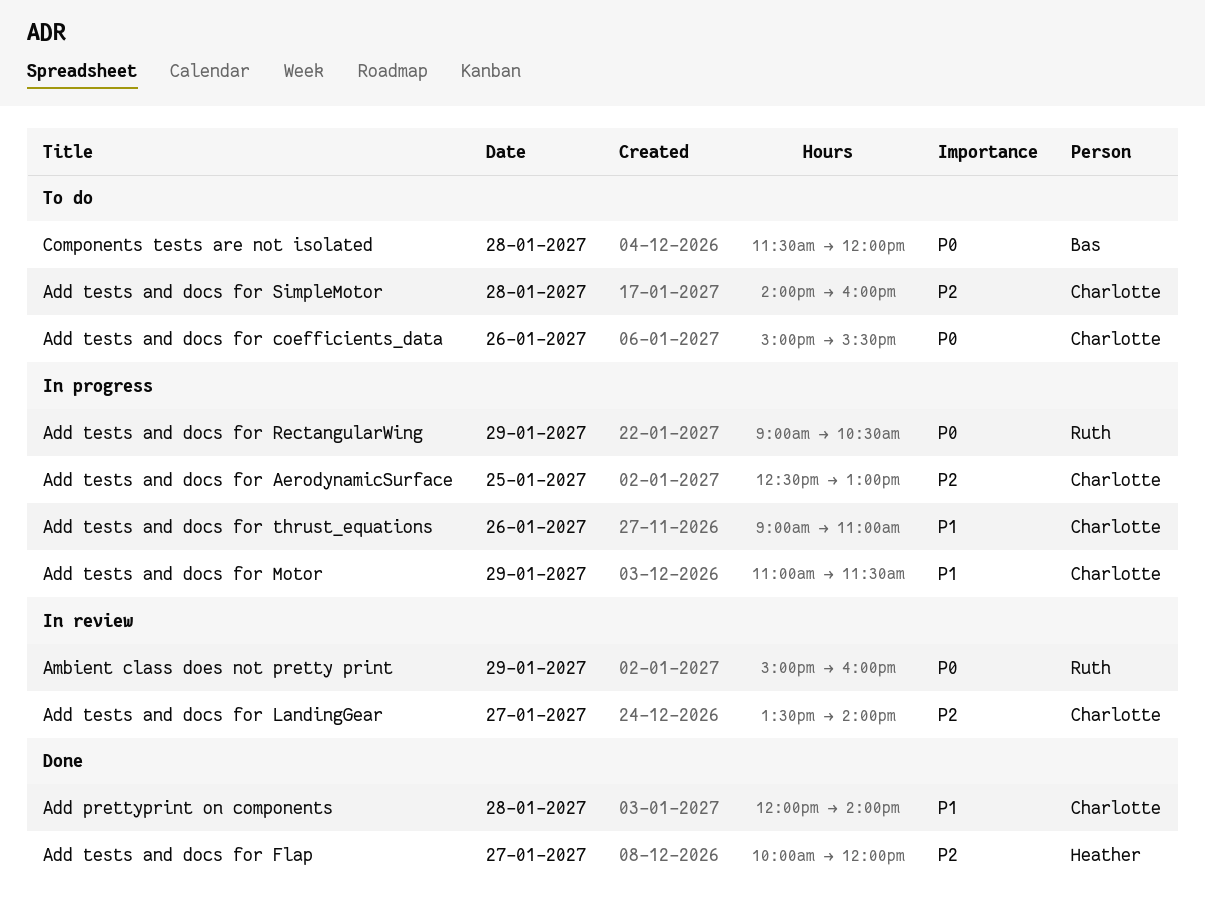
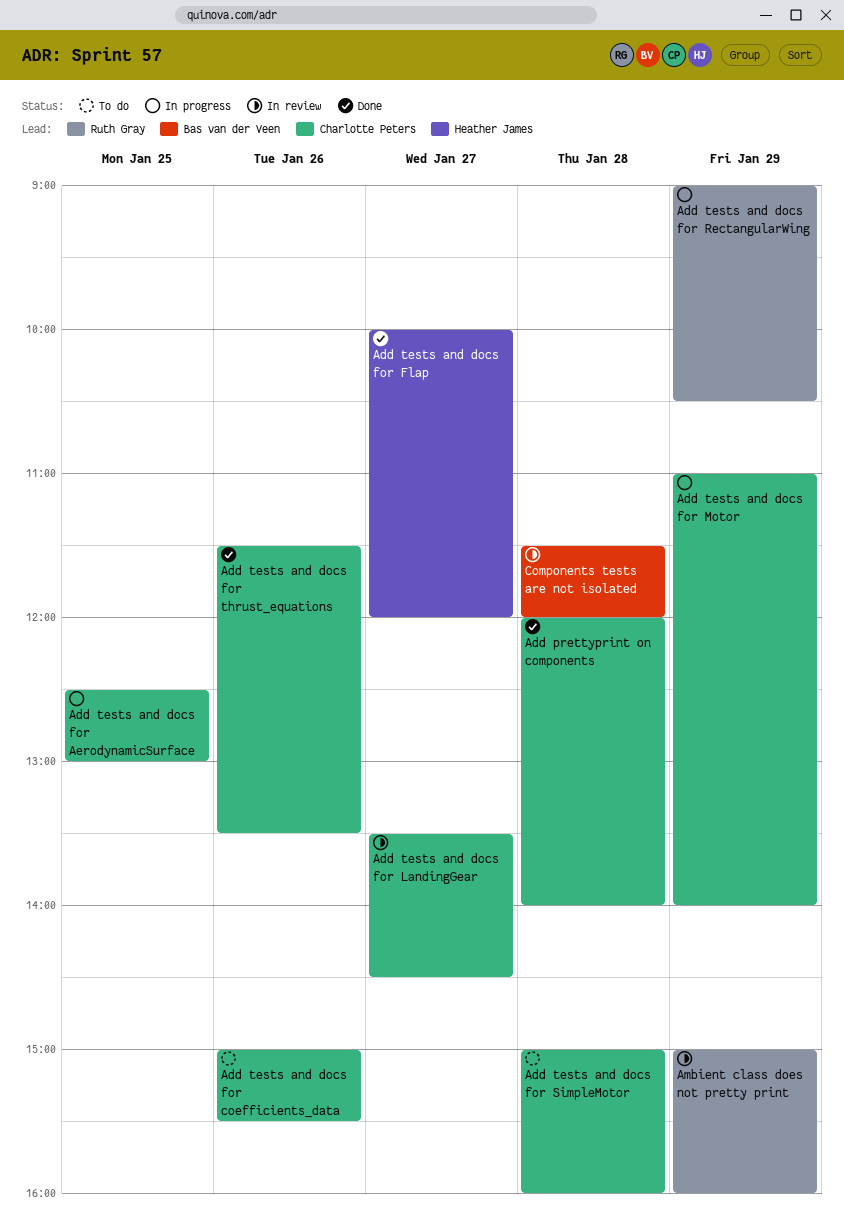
Add tests and docs for LandingGear, ends: 14:00 -> 14:30
Add tests and docs for Motor, ends: 11:30 -> 14:00
Add tests and docs for SimpleMotor, begins: 14:00 -> 15:00
Add tests and docs for thrust_equations, status: In progress -> Done
Add tests and docs for thrust_equations, begins: 09:00 -> 11:30
Add tests and docs for thrust_equations, ends: 11:00 -> 13:30
Components tests are not isolated, status: To do -> In review

